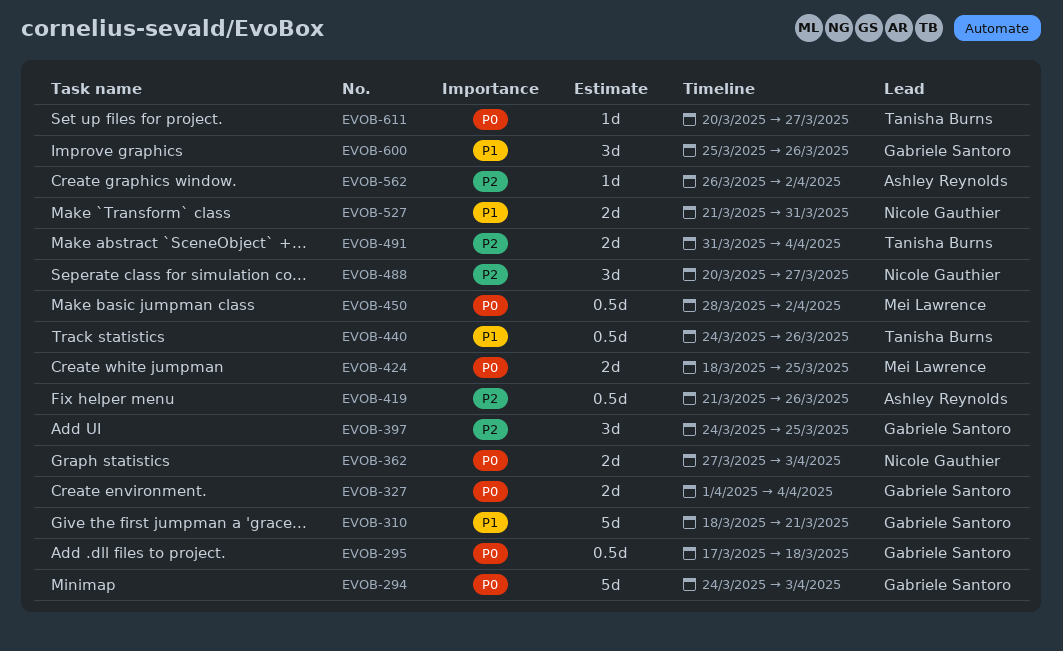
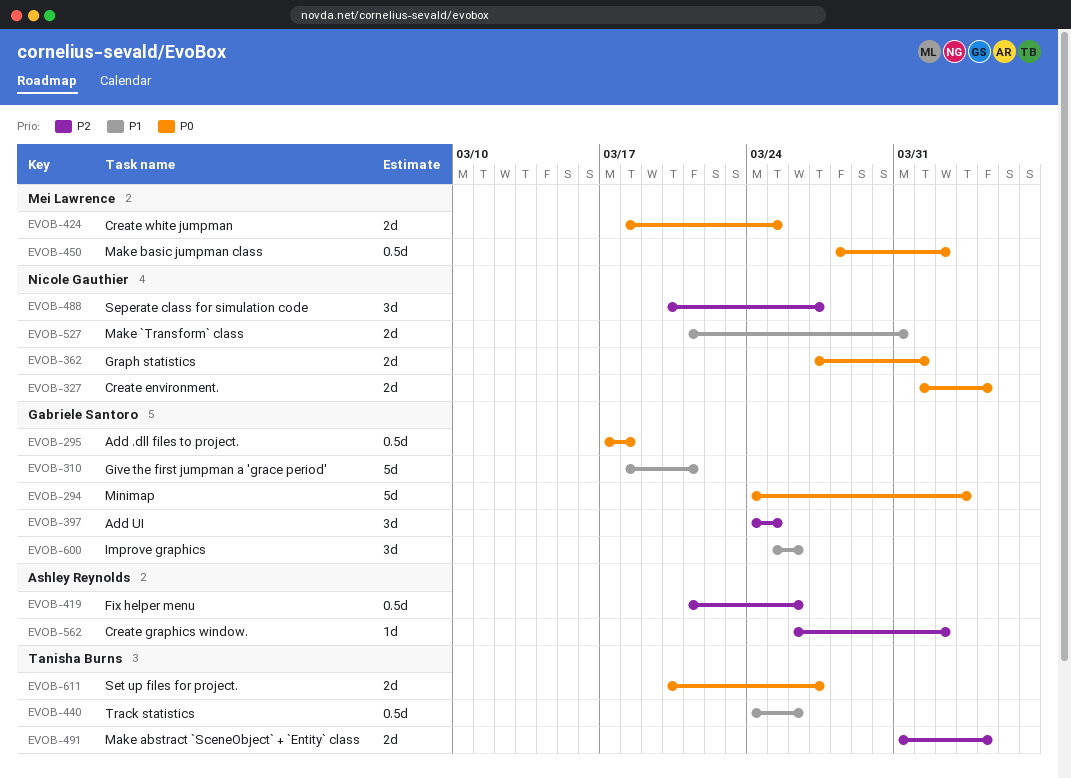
EVOB-327, owner: Gabriele Santoro -> Nicole Gauthier
EVOB-362, due: Apr 3 -> Apr 1
EVOB-611, estimate: 1d -> 2d

